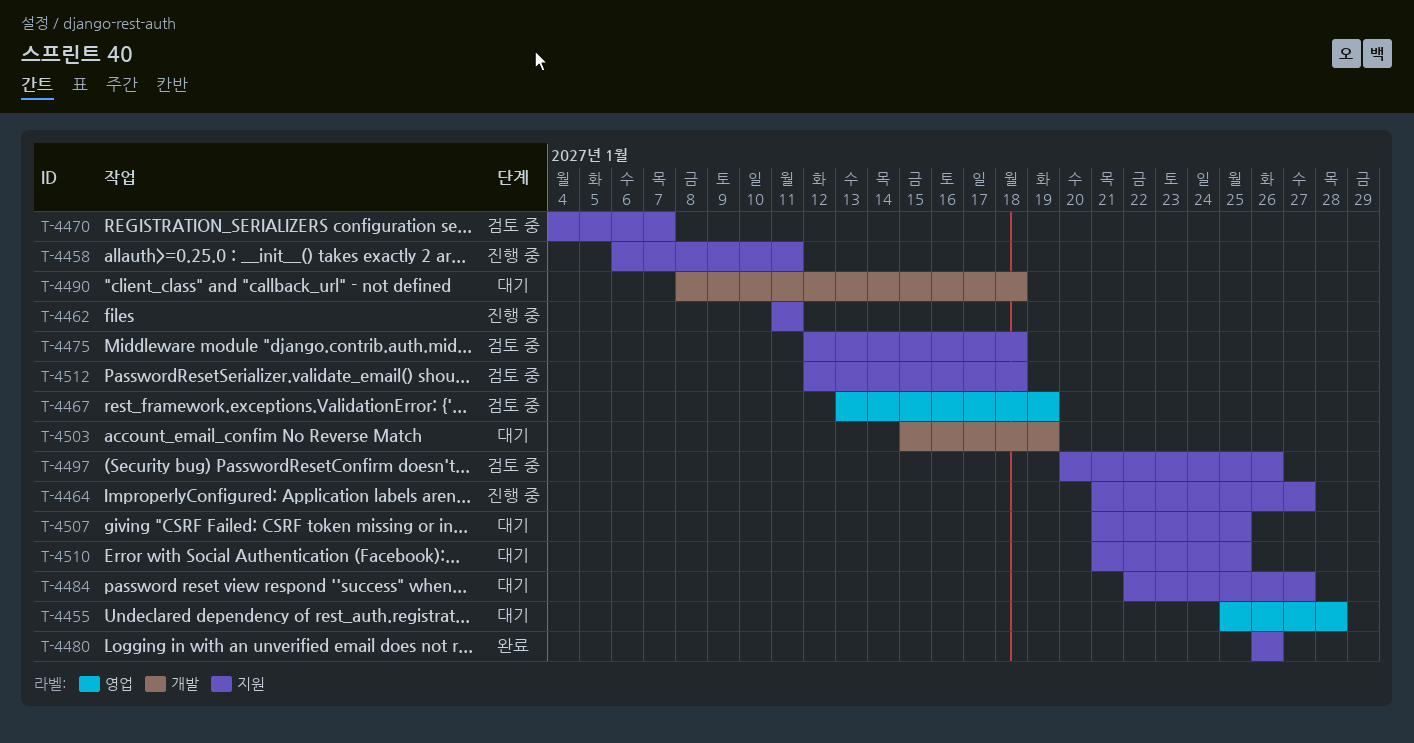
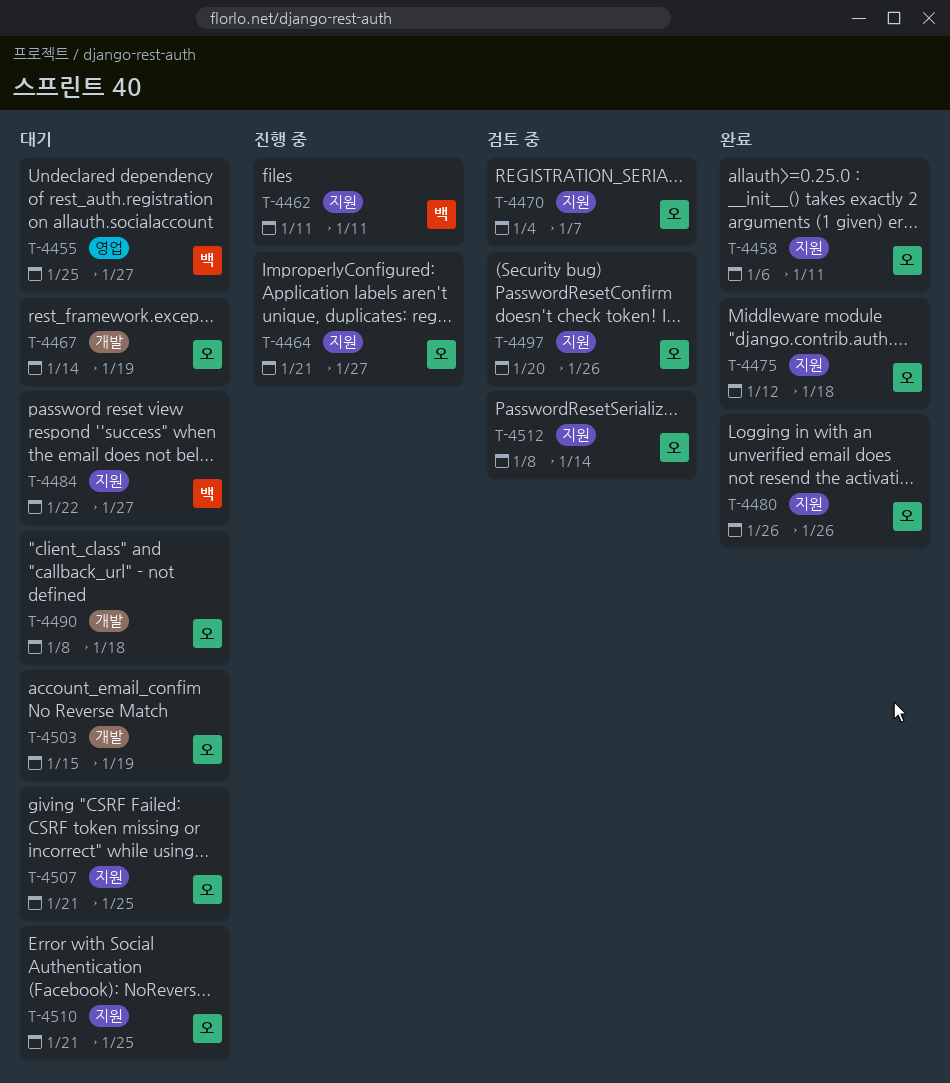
T-4455, due: Jan 28 -> Jan 27
T-4458, status: 진행 중 -> 완료
T-4467, status: 검토 중 -> 대기
T-4467, label: 영업 -> 개발
T-4467, start: Jan 13 -> Jan 14
T-4475, status: 검토 중 -> 완료
T-4512, start: Jan 12 -> Jan 8
T-4512, due: Jan 18 -> Jan 14

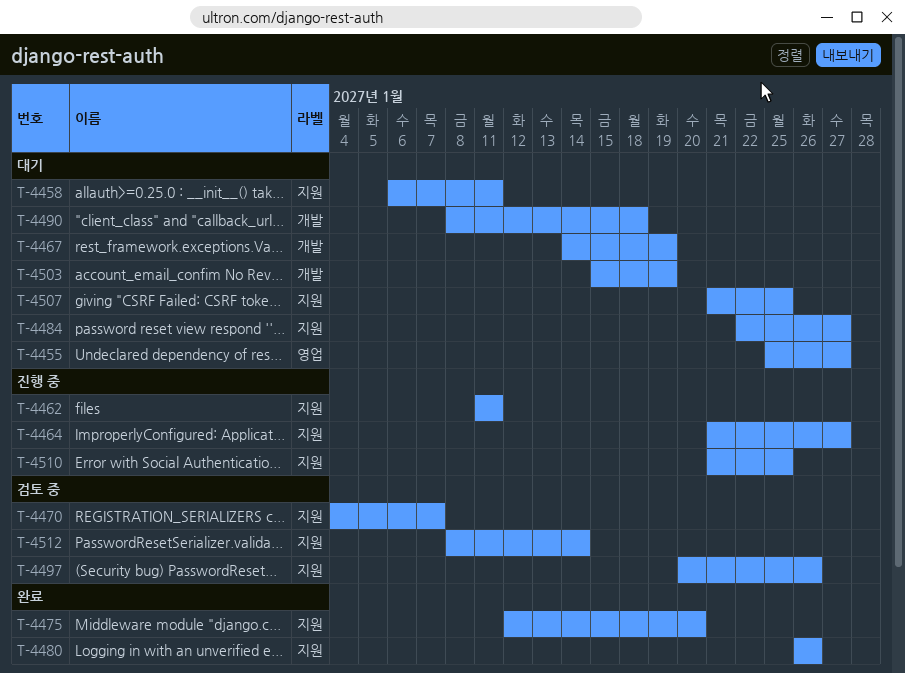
T-4458, status: 완료 -> 대기
T-4475, due: Jan 18 -> Jan 20
T-4510, status: 대기 -> 진행 중

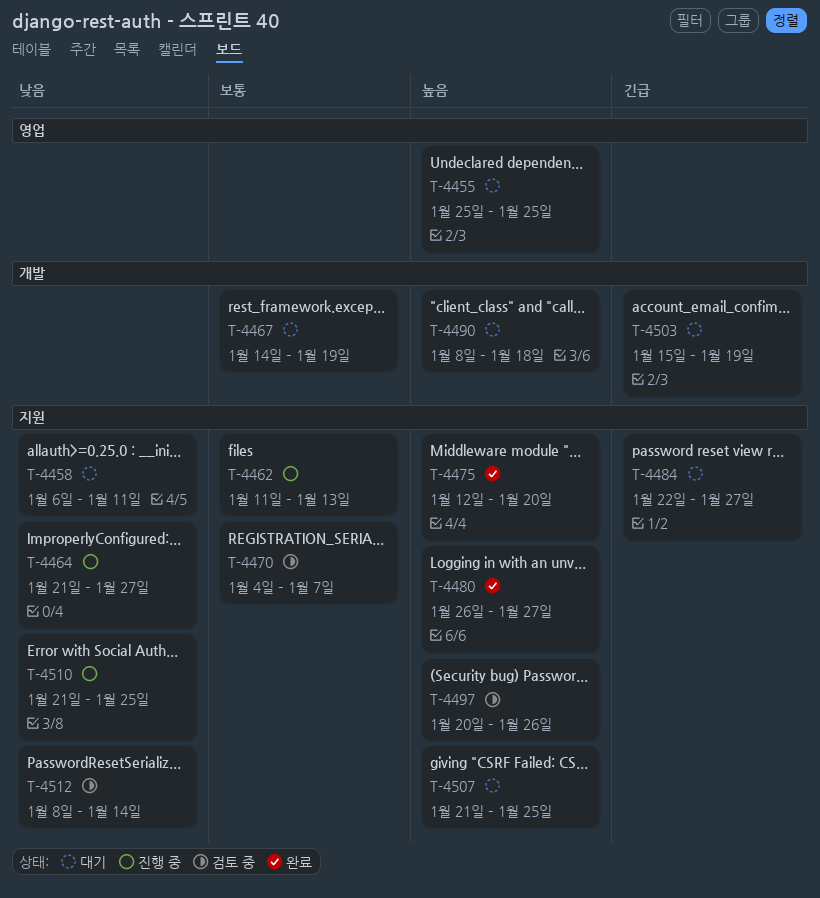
T-4455, due: Jan 27 -> Jan 25
T-4462, due: Jan 11 -> Jan 13
T-4480, due: Jan 26 -> Jan 27

